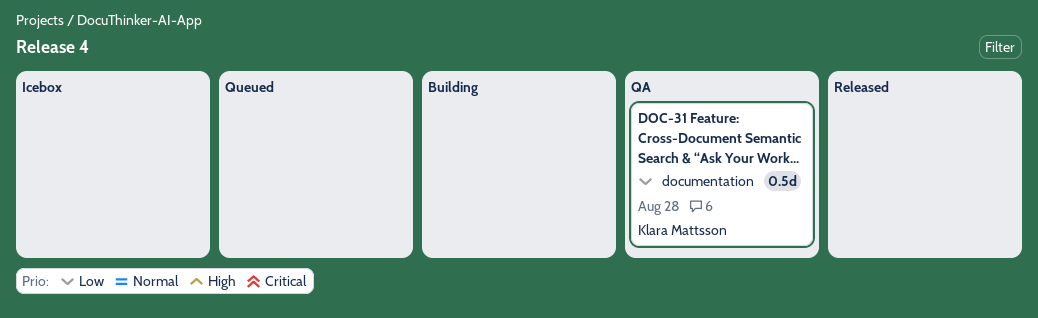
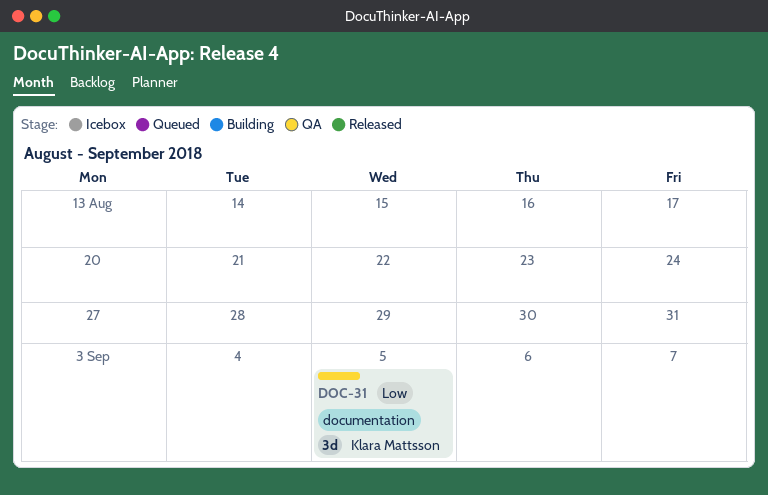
DOC-31, estimate: 0.5d -> 3d
DOC-31, due: Aug 28 -> Sep 5

